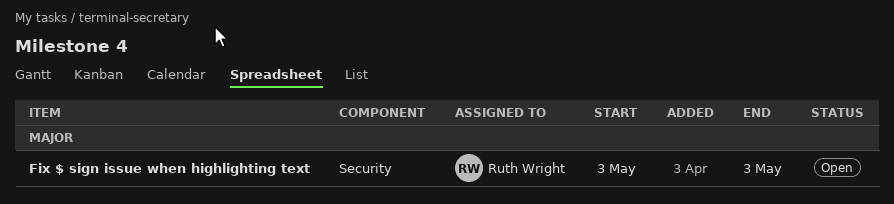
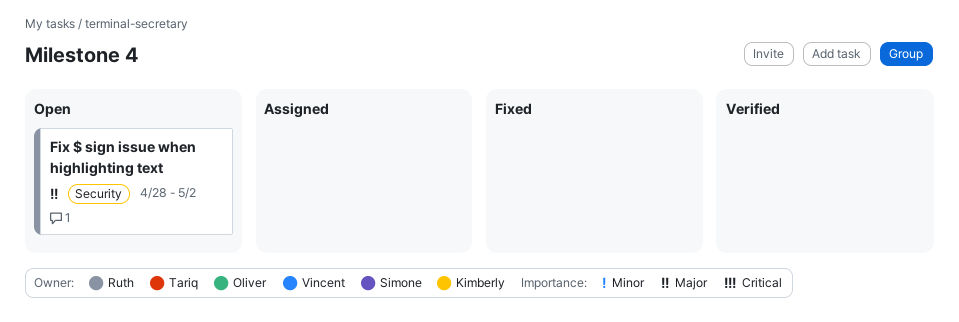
Fix $ sign issue when highlighting text, start: May 3 -> Apr 28
Fix $ sign issue when highlighting text, due: May 3 -> May 2

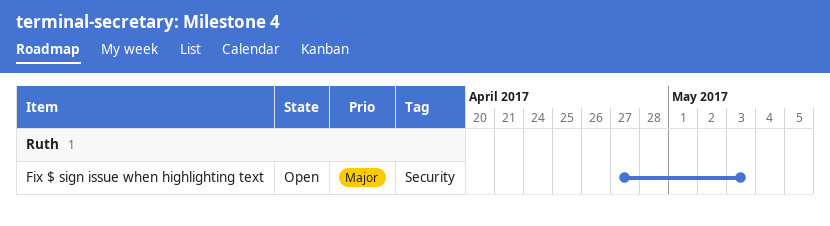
Fix $ sign issue when highlighting text, start: Apr 28 -> Apr 27
Fix $ sign issue when highlighting text, due: May 2 -> May 3

